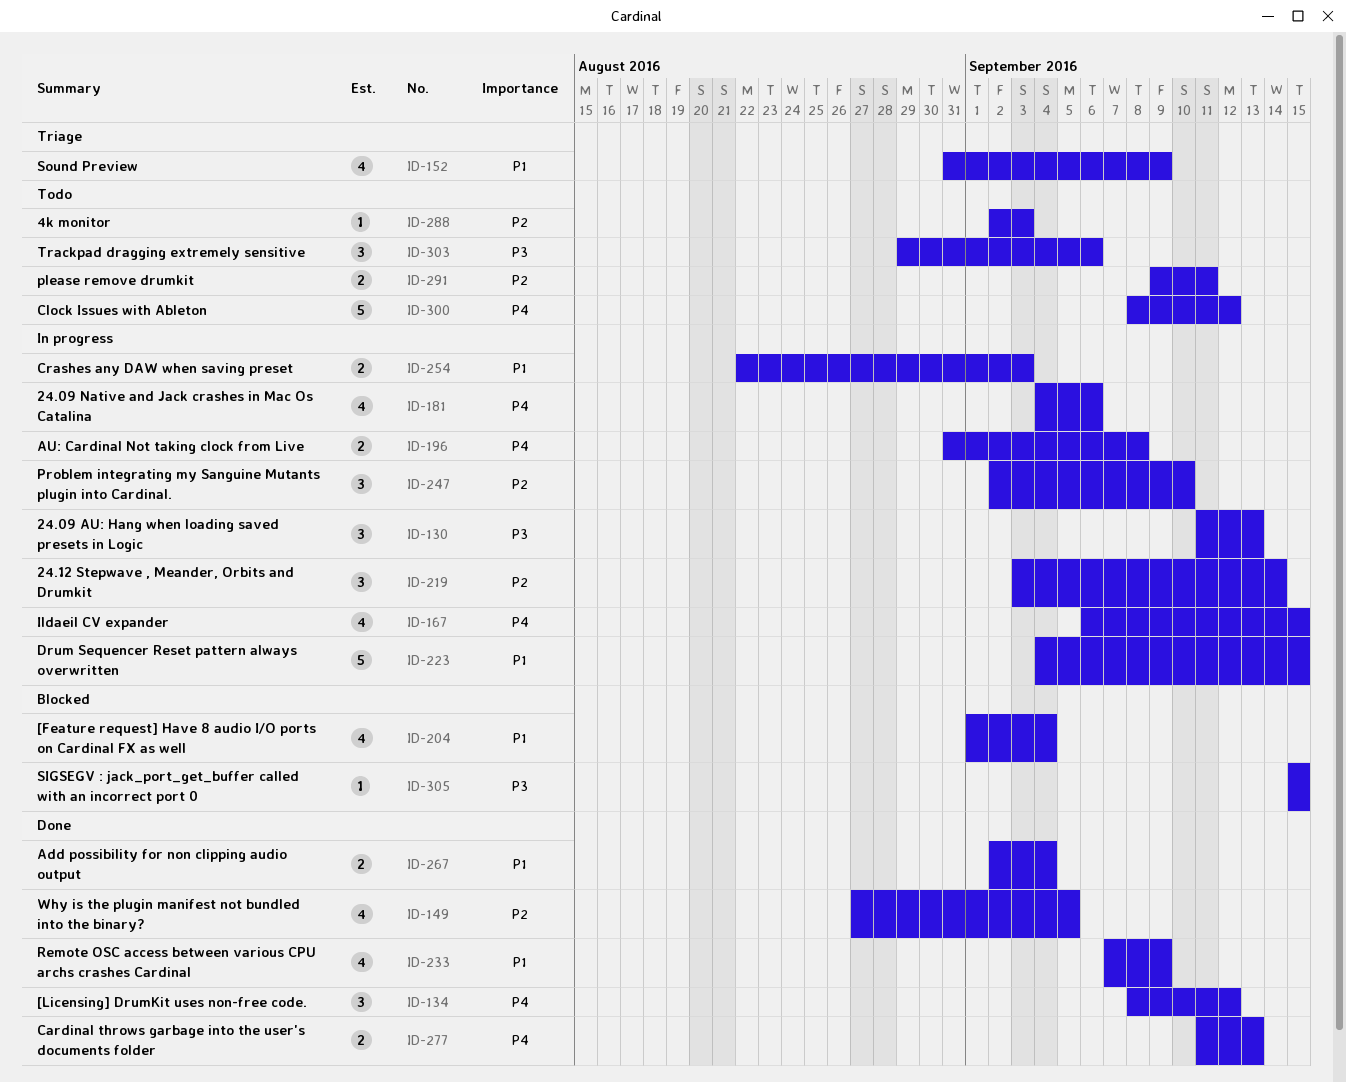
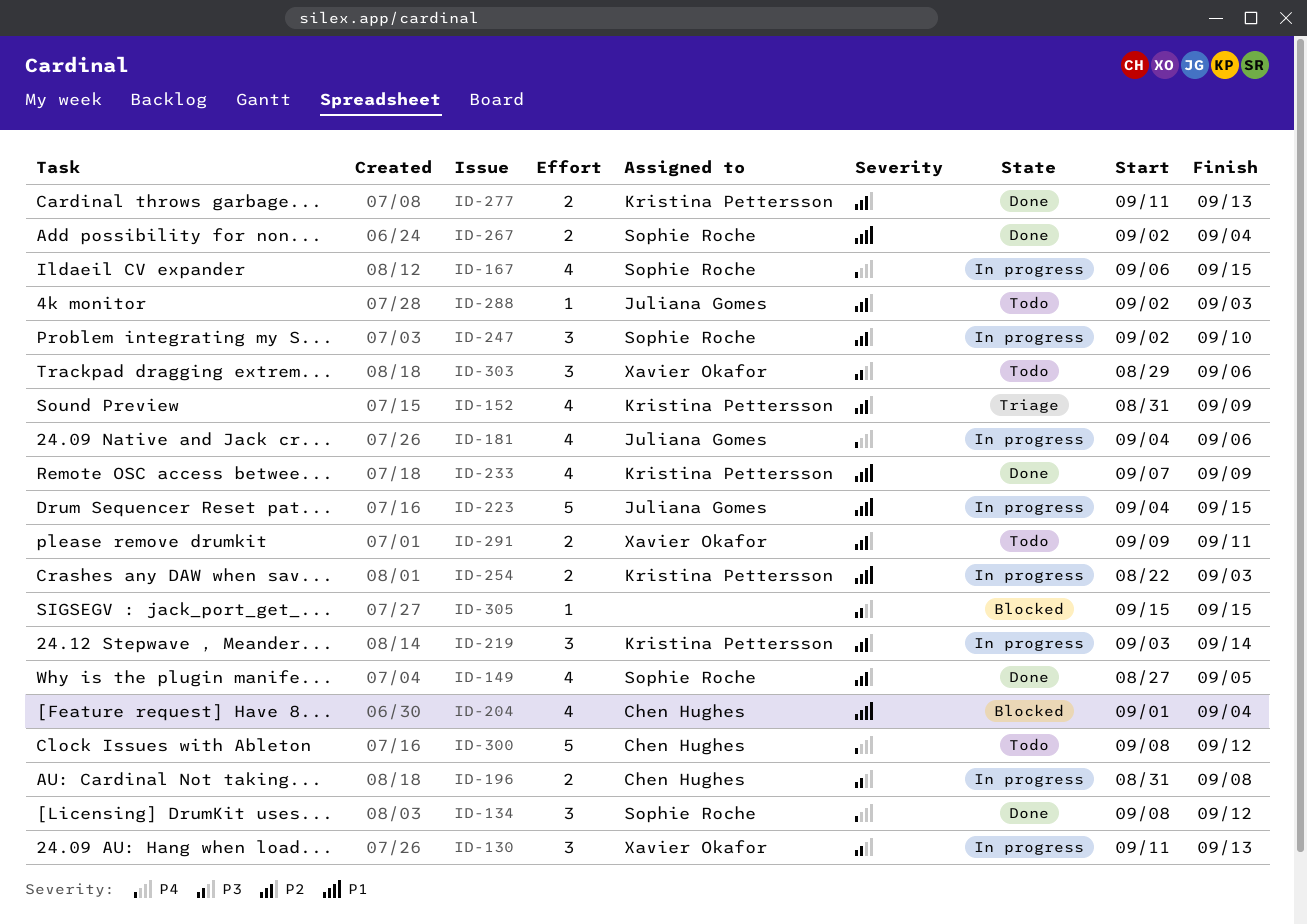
ID-152, priority: P1 -> P2
ID-196, priority: P4 -> P3
ID-277, priority: P4 -> P2

